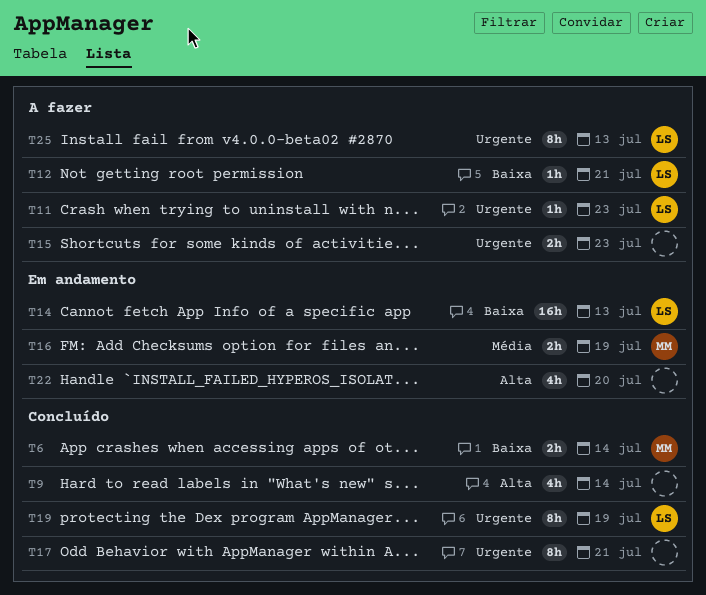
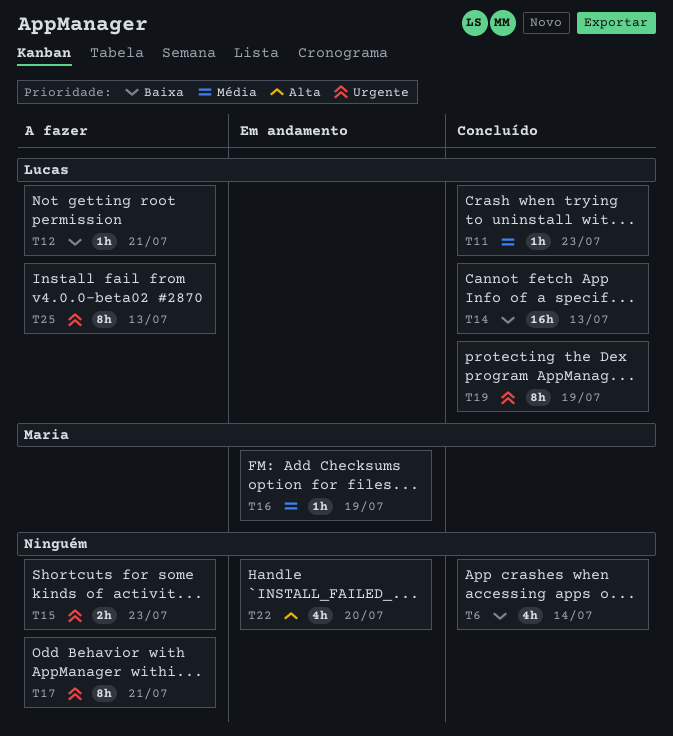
T6, owner: Maria -> none
T6, estimate: 2h -> 4h
T9: present -> none
T11, status: A fazer -> Concluído
T11, priority: Urgente -> Média
T14, status: Em andamento -> Concluído
T16, estimate: 2h -> 1h
T17, status: Concluído -> A fazer

